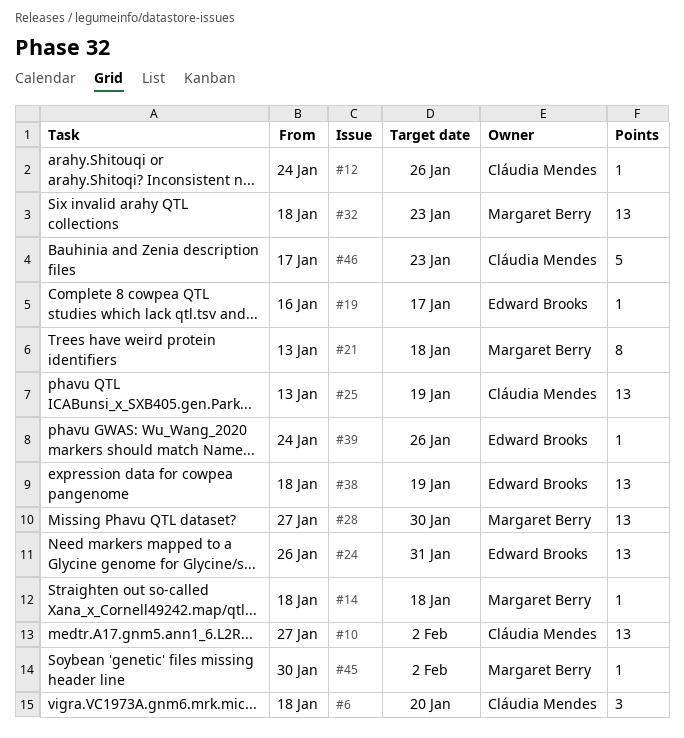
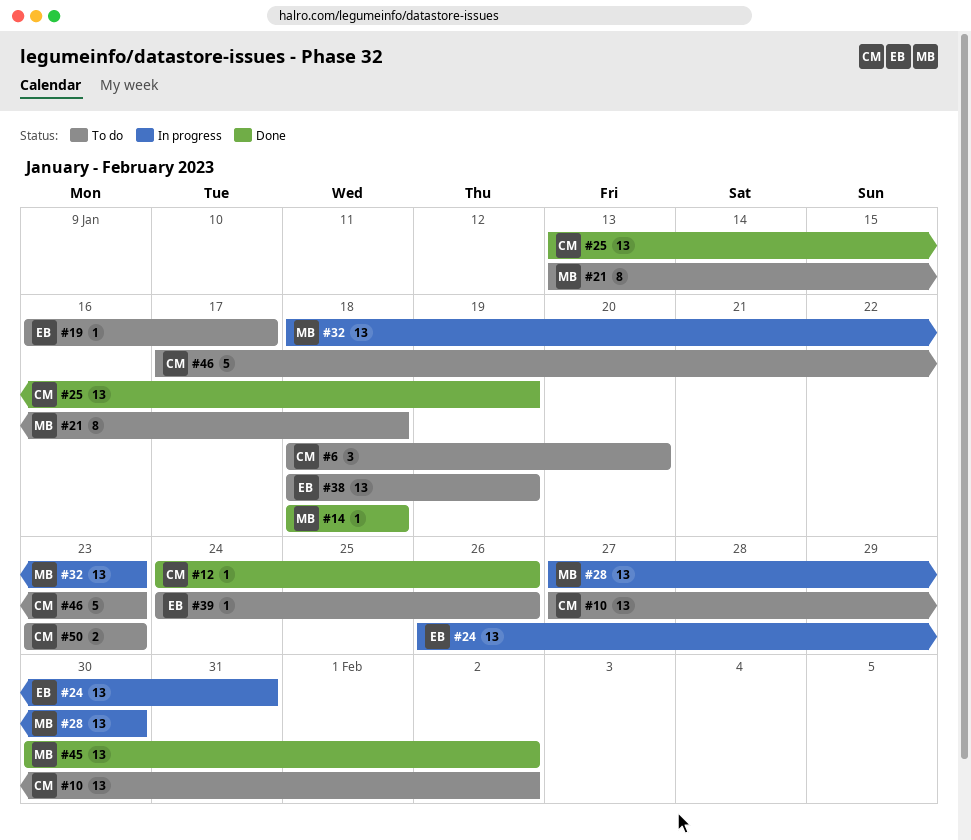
#45, estimate: 1 -> 13
#50: none -> present

